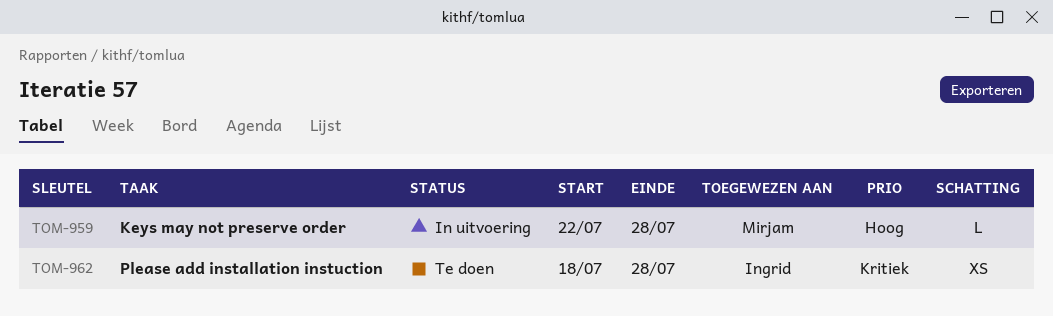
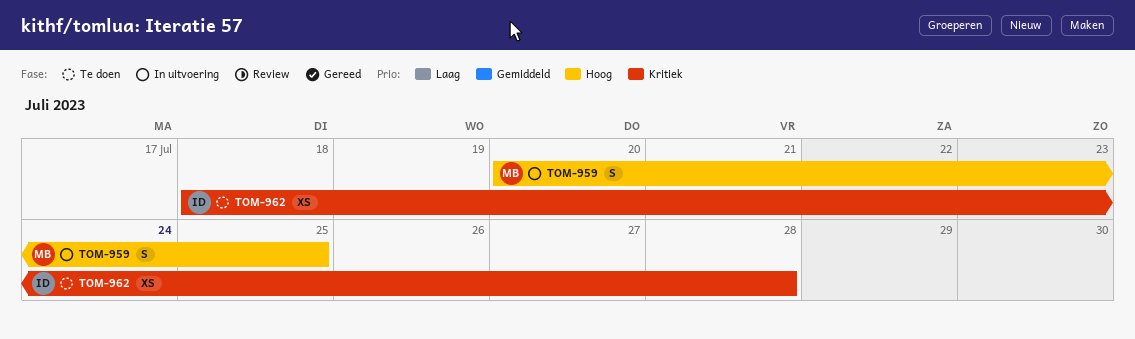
TOM-959, estimate: L -> S
TOM-959, start: Jul 22 -> Jul 20
TOM-959, due: Jul 28 -> Jul 25

